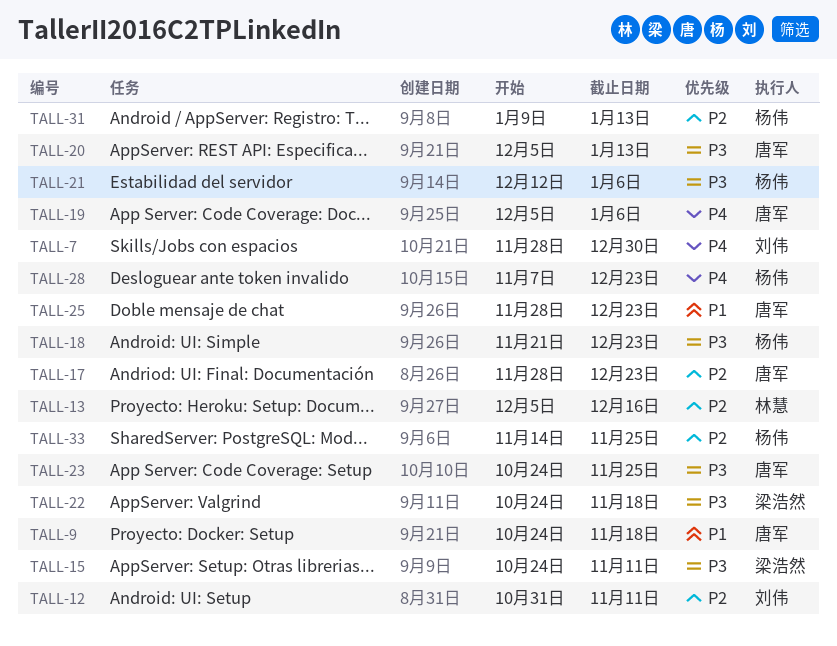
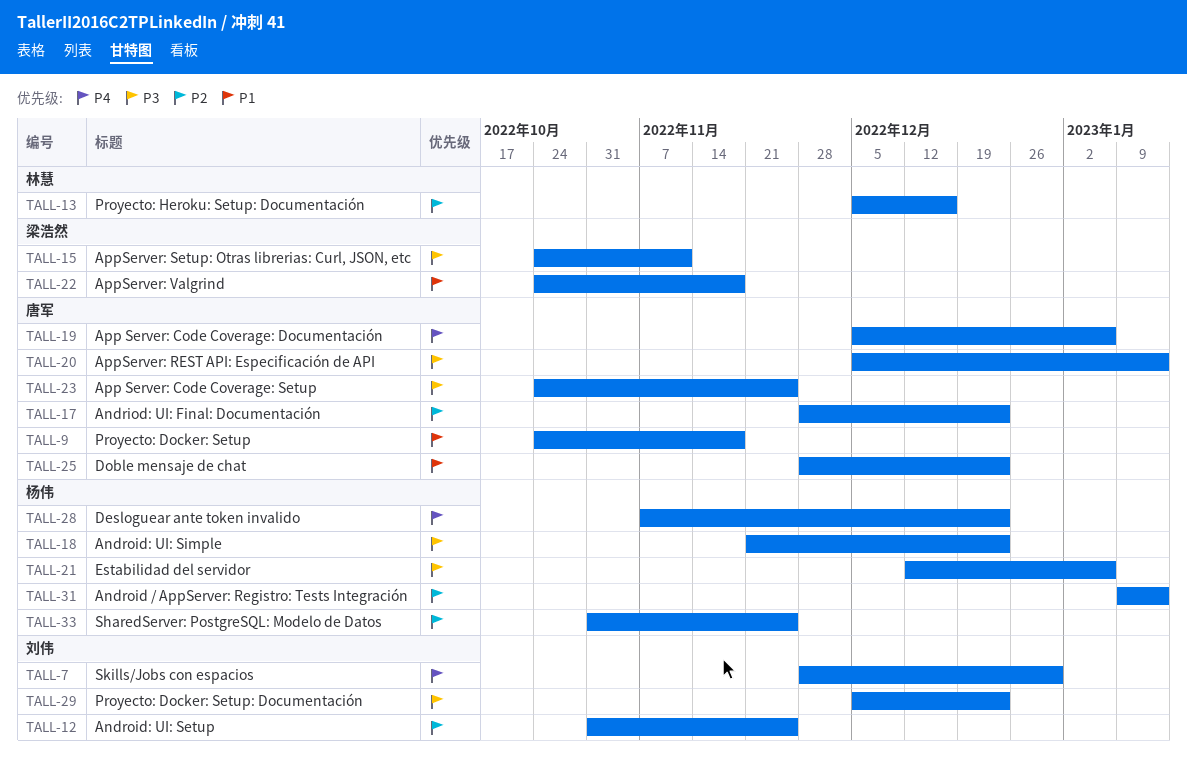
TALL-12, due: Nov 11 -> Nov 25
TALL-22, priority: P3 -> P1
TALL-29: none -> present
TALL-33, start: Nov 14 -> Oct 31

